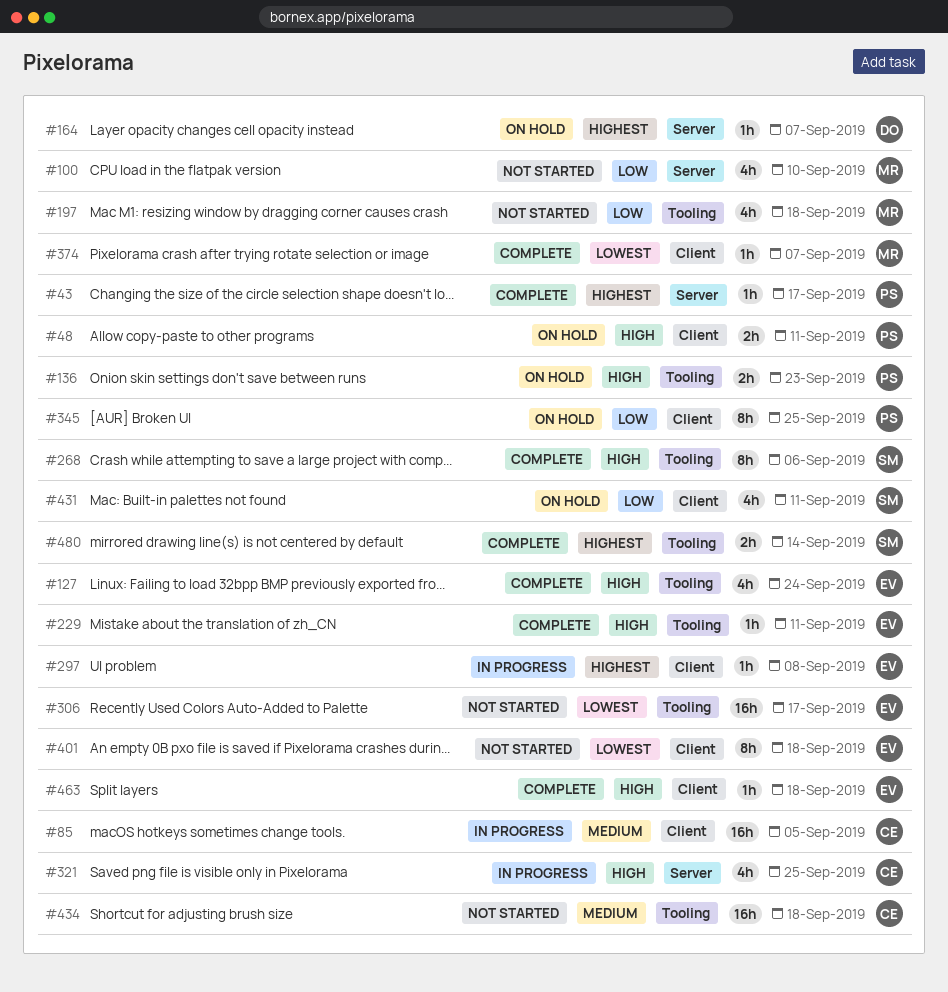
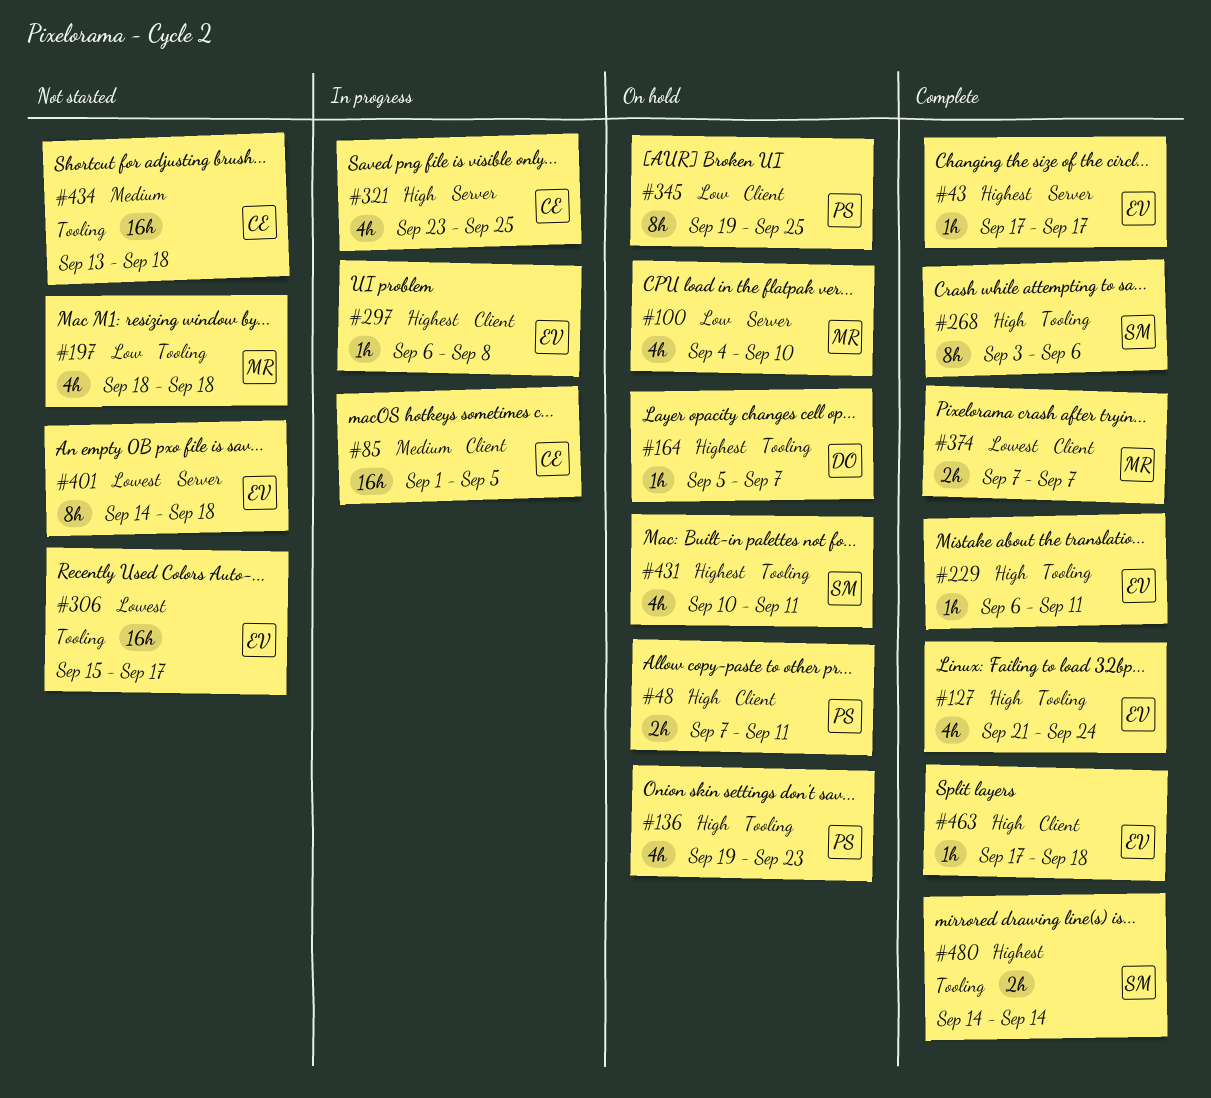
#43, owner: PS -> EV
#100, status: Not started -> On hold
#136, estimate: 2h -> 4h
#164, label: Server -> Tooling
#374, estimate: 1h -> 2h
#401, label: Client -> Server
#431, priority: Low -> Highest
#431, label: Client -> Tooling

